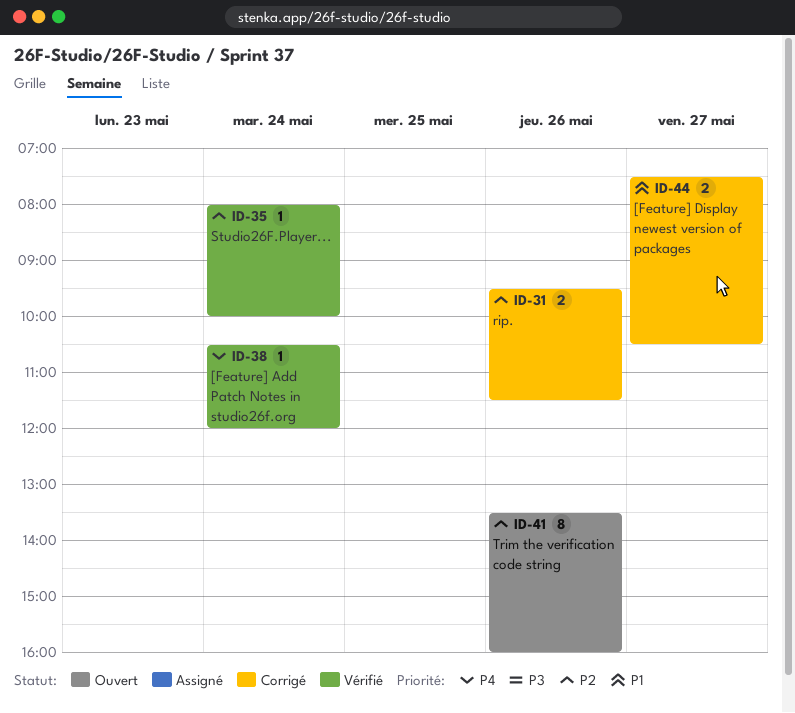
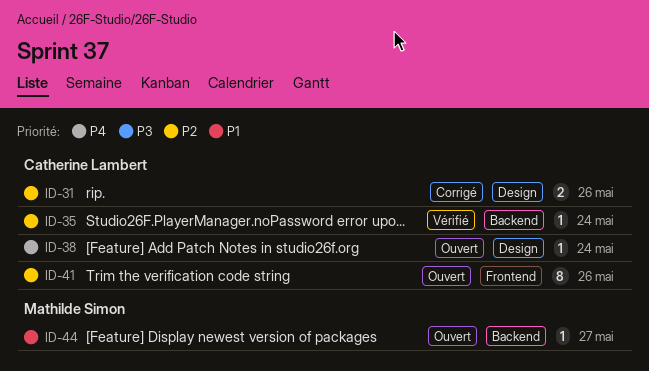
ID-38, status: Vérifié -> Ouvert
ID-44, status: Corrigé -> Ouvert
ID-44, estimate: 2 -> 1

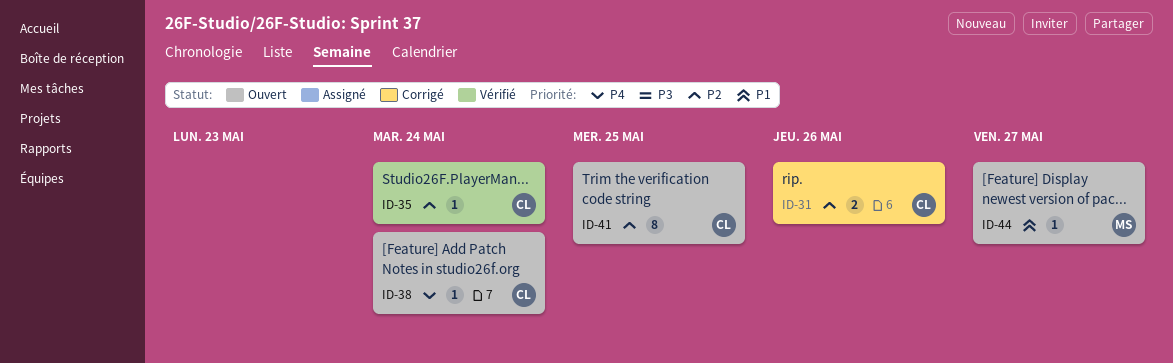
ID-41, day: May 26 -> May 25

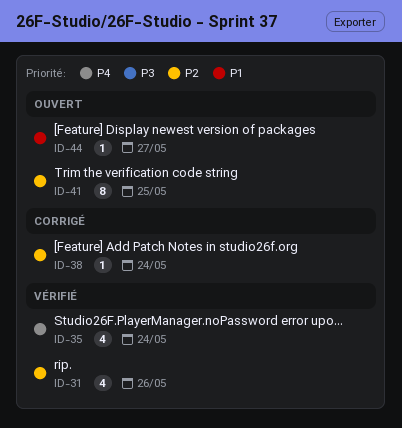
ID-31, status: Corrigé -> Vérifié
ID-31, estimate: 2 -> 4
ID-35, priority: P2 -> P4
ID-35, estimate: 1 -> 4
ID-38, status: Ouvert -> Corrigé
ID-38, priority: P4 -> P2

